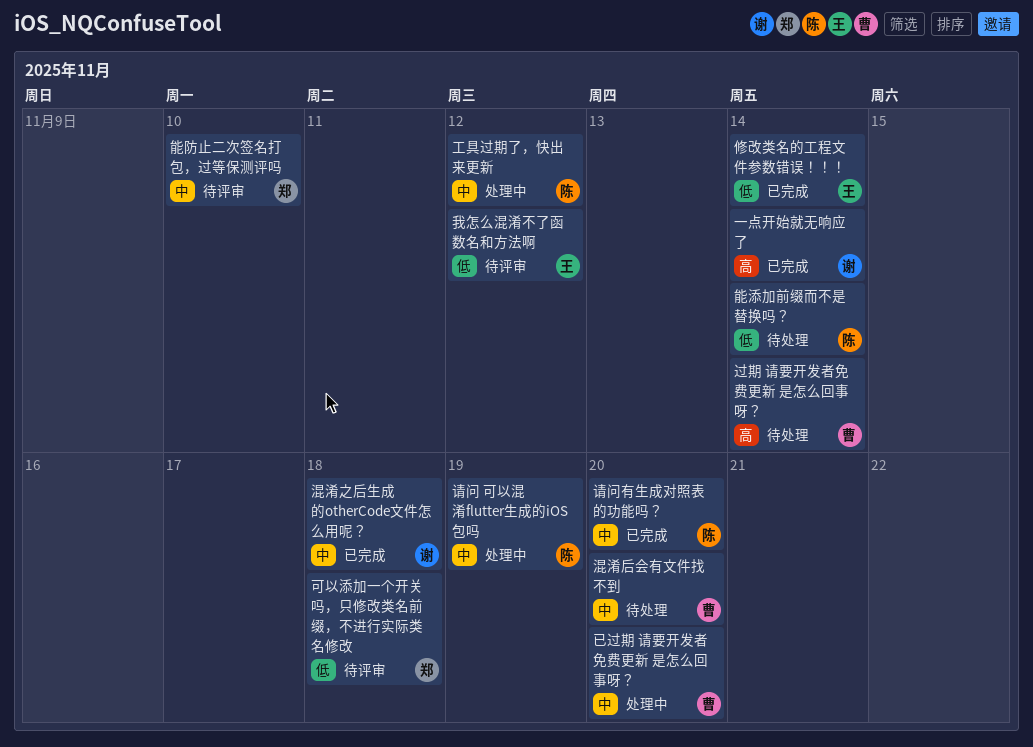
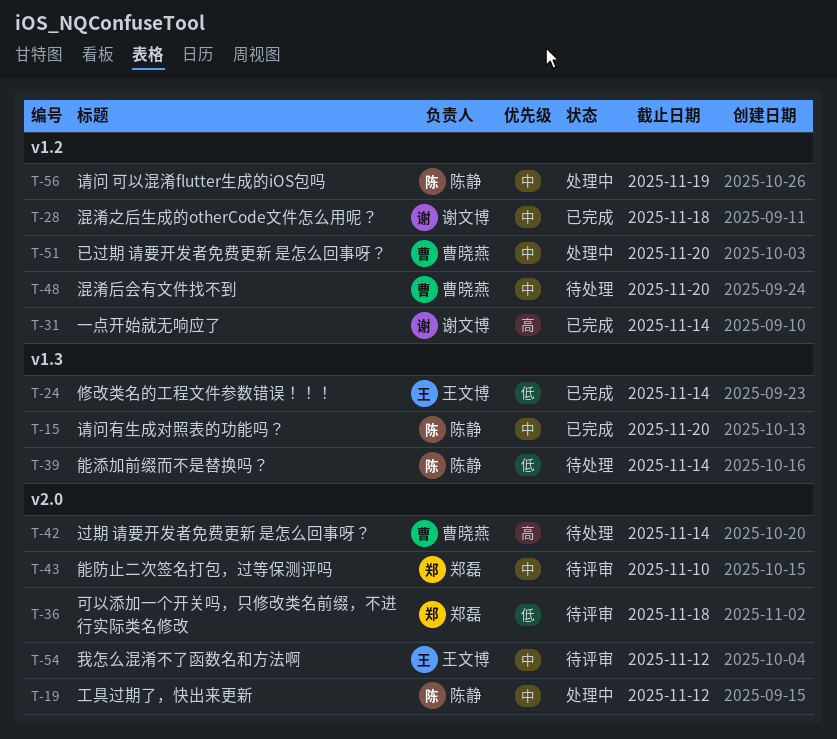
我怎么混淆不了函数名和方法啊, priority: 低 -> 中

